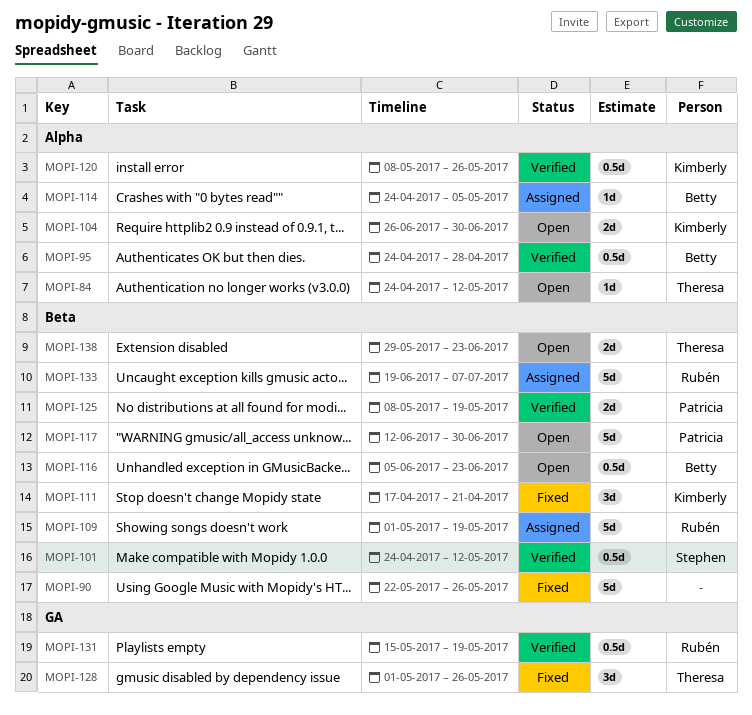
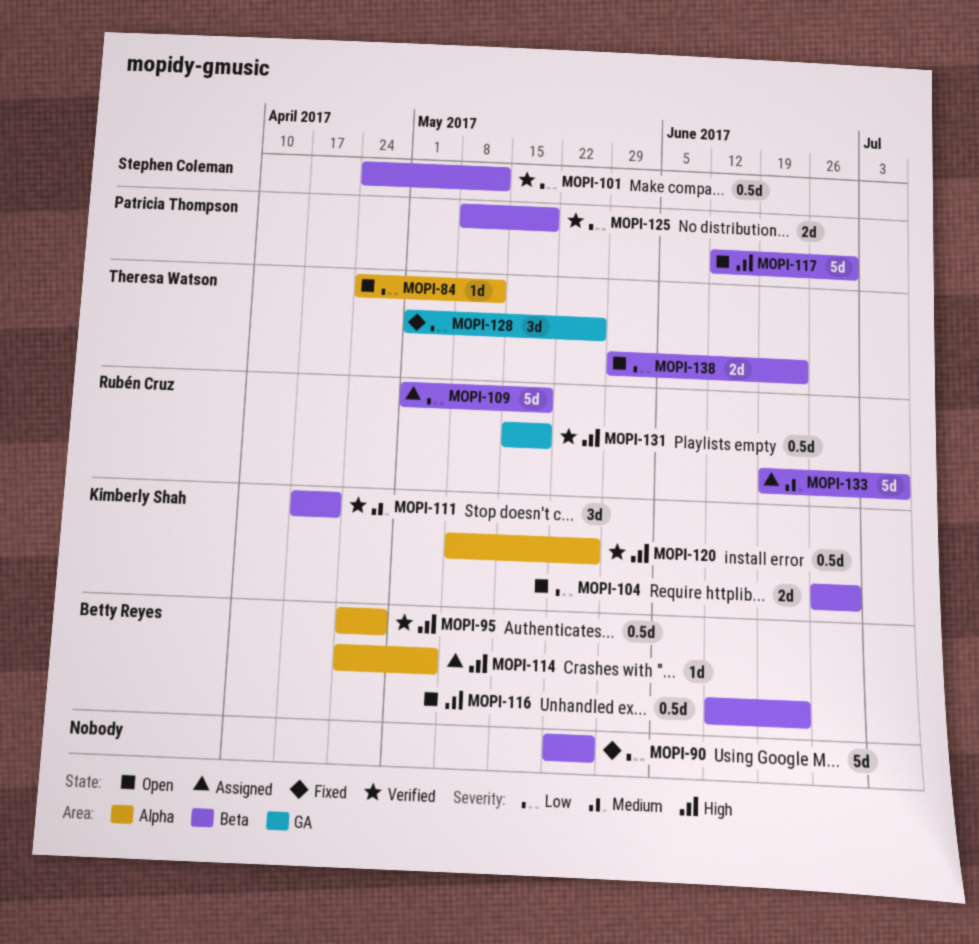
MOPI-104, label: Alpha -> Beta
MOPI-111, status: Fixed -> Verified
MOPI-116, start: Jun 5 -> Jun 12

